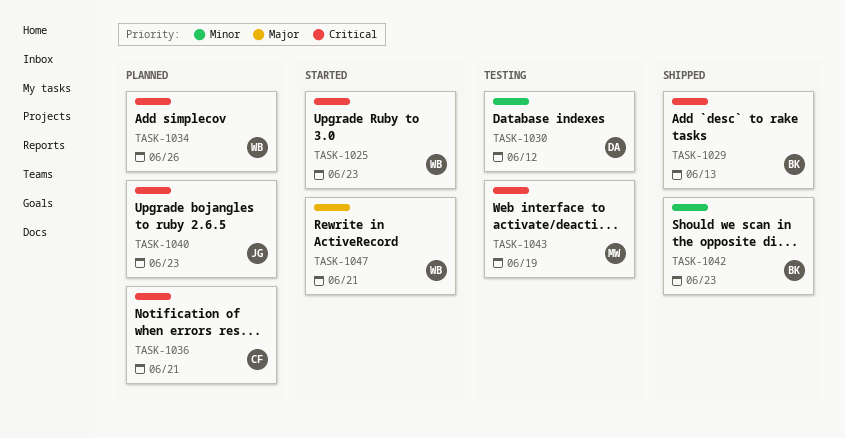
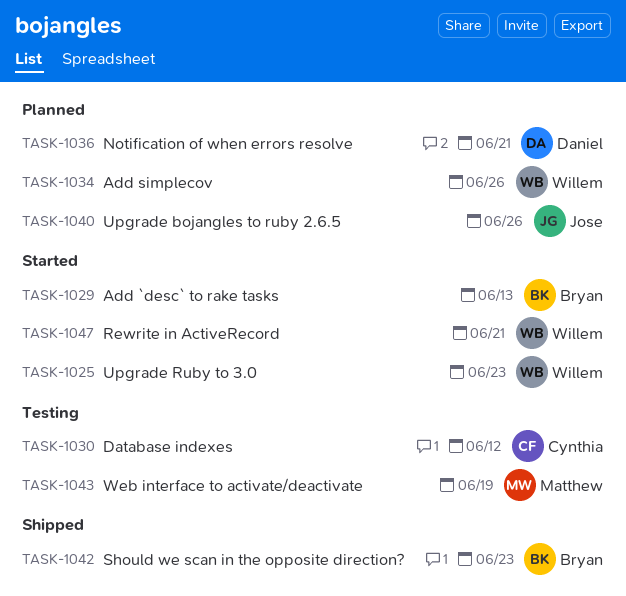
TASK-1029, status: Shipped -> Started
TASK-1030, owner: Daniel -> Cynthia
TASK-1036, owner: Cynthia -> Daniel
TASK-1040, due: Jun 23 -> Jun 26

